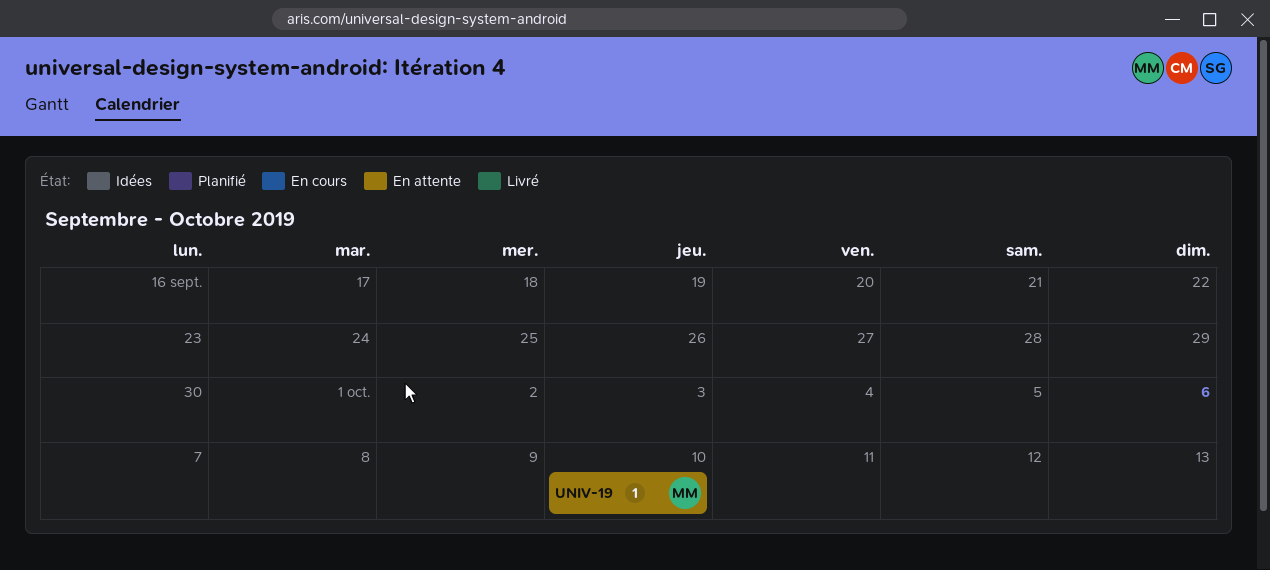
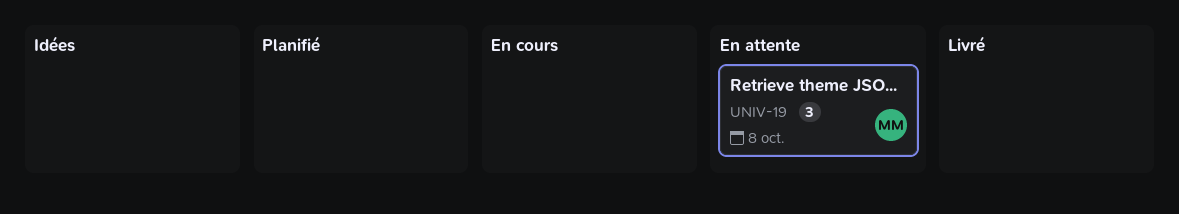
UNIV-19, estimate: 1 -> 3
UNIV-19, due: Oct 10 -> Oct 8

